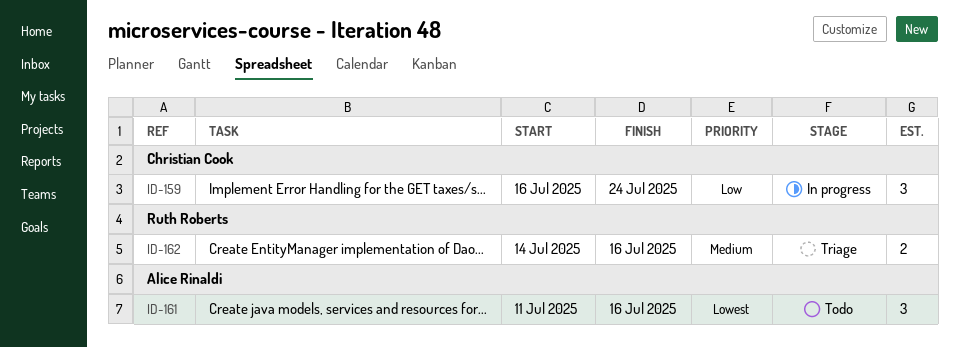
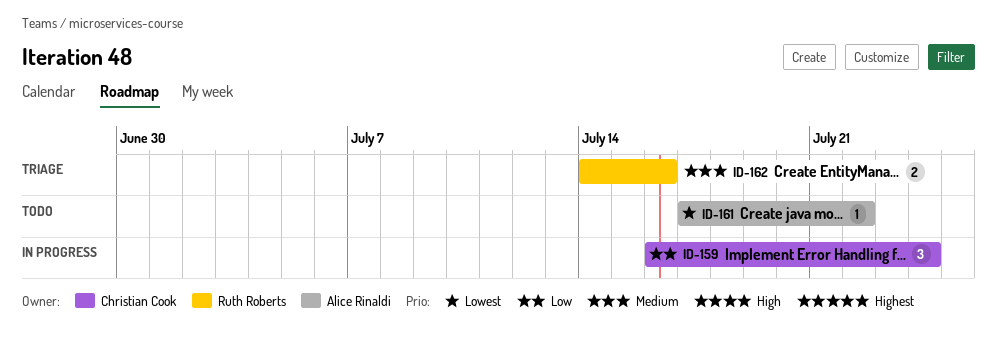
ID-161, estimate: 3 -> 1
ID-161, start: Jul 11 -> Jul 17
ID-161, due: Jul 16 -> Jul 22

